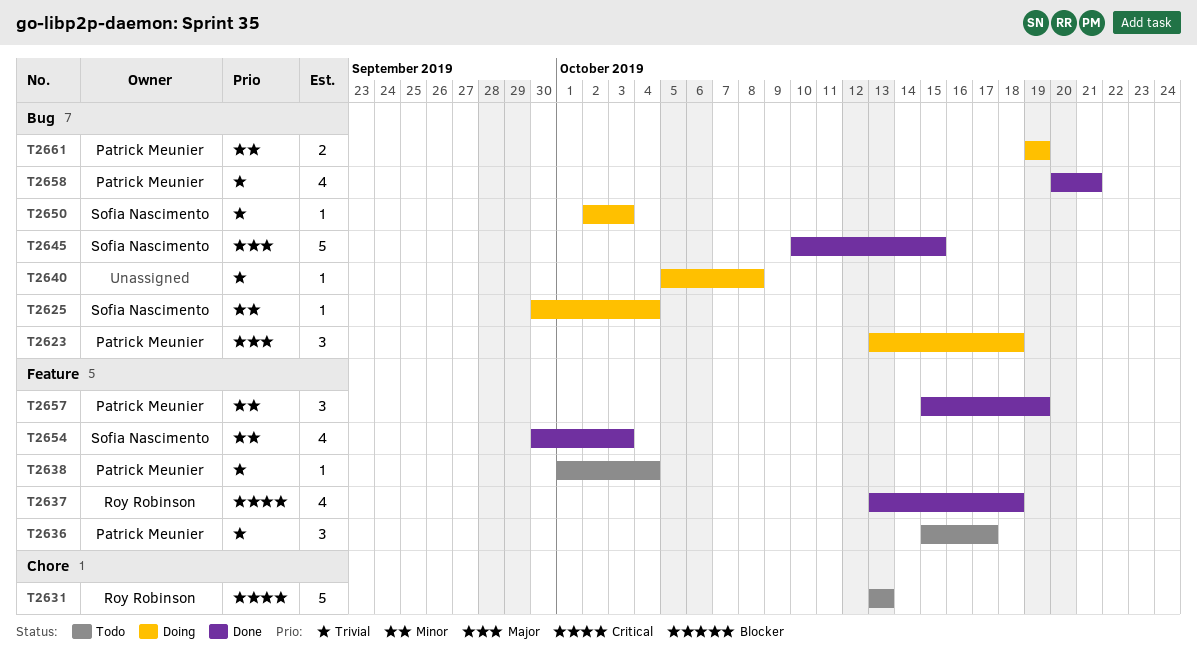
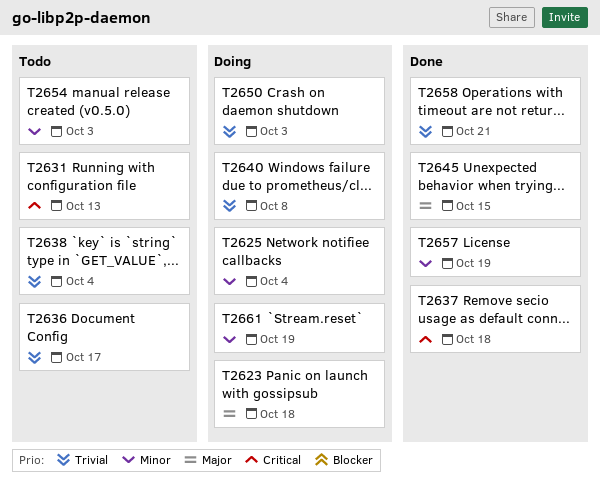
T2654, status: Done -> Todo

